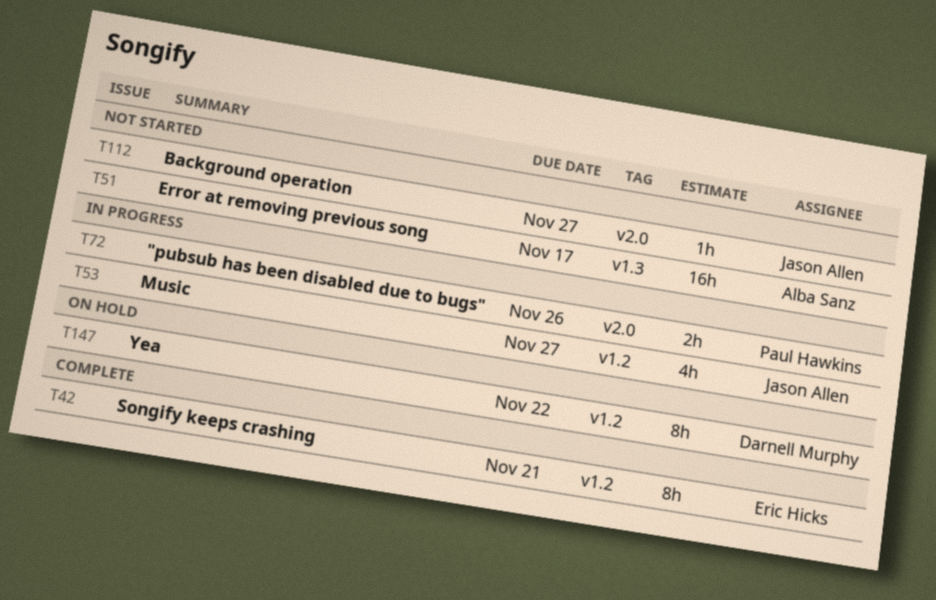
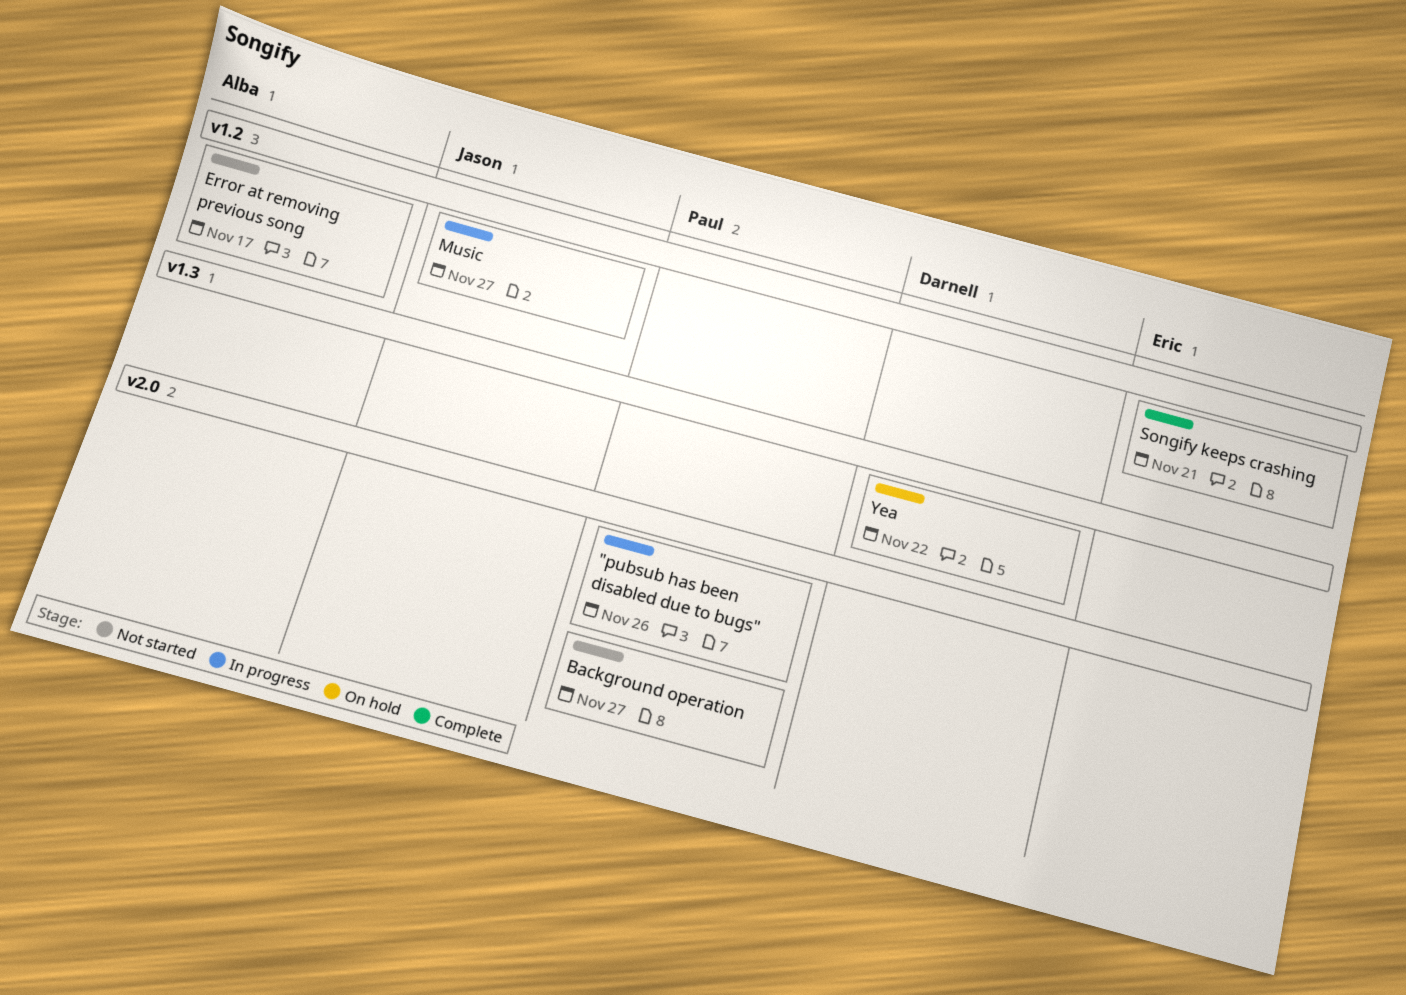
Background operation, owner: Jason Allen -> Paul Hawkins
Error at removing previous song, label: v1.3 -> v1.2
Yea, label: v1.2 -> v1.3

